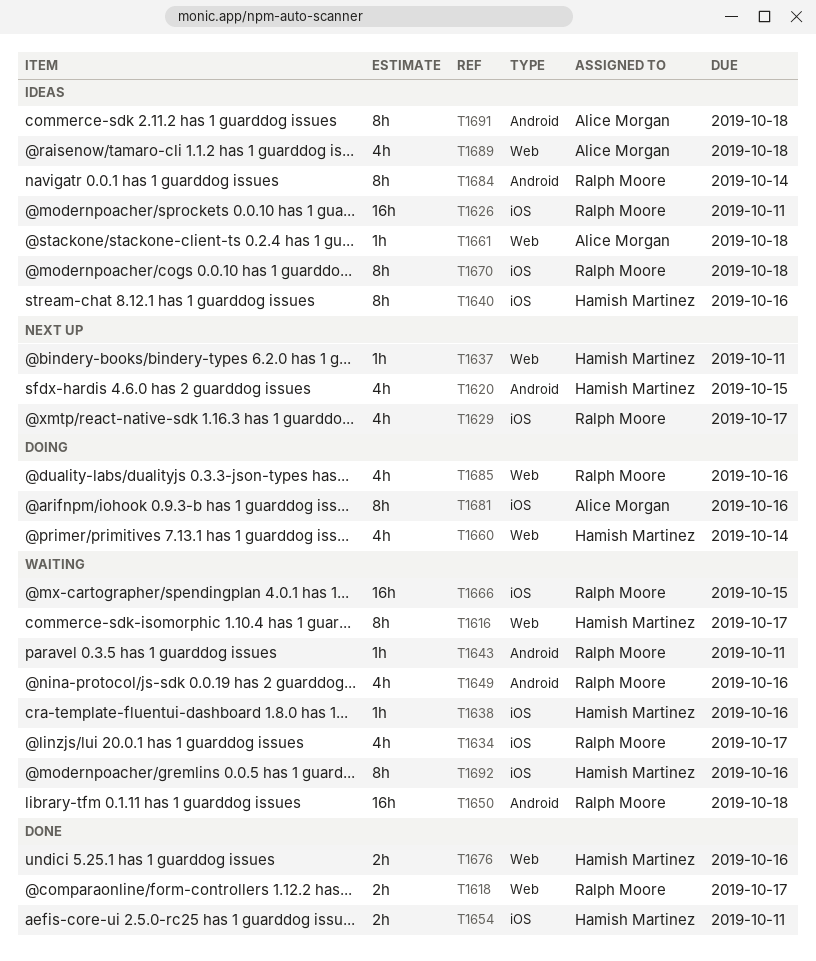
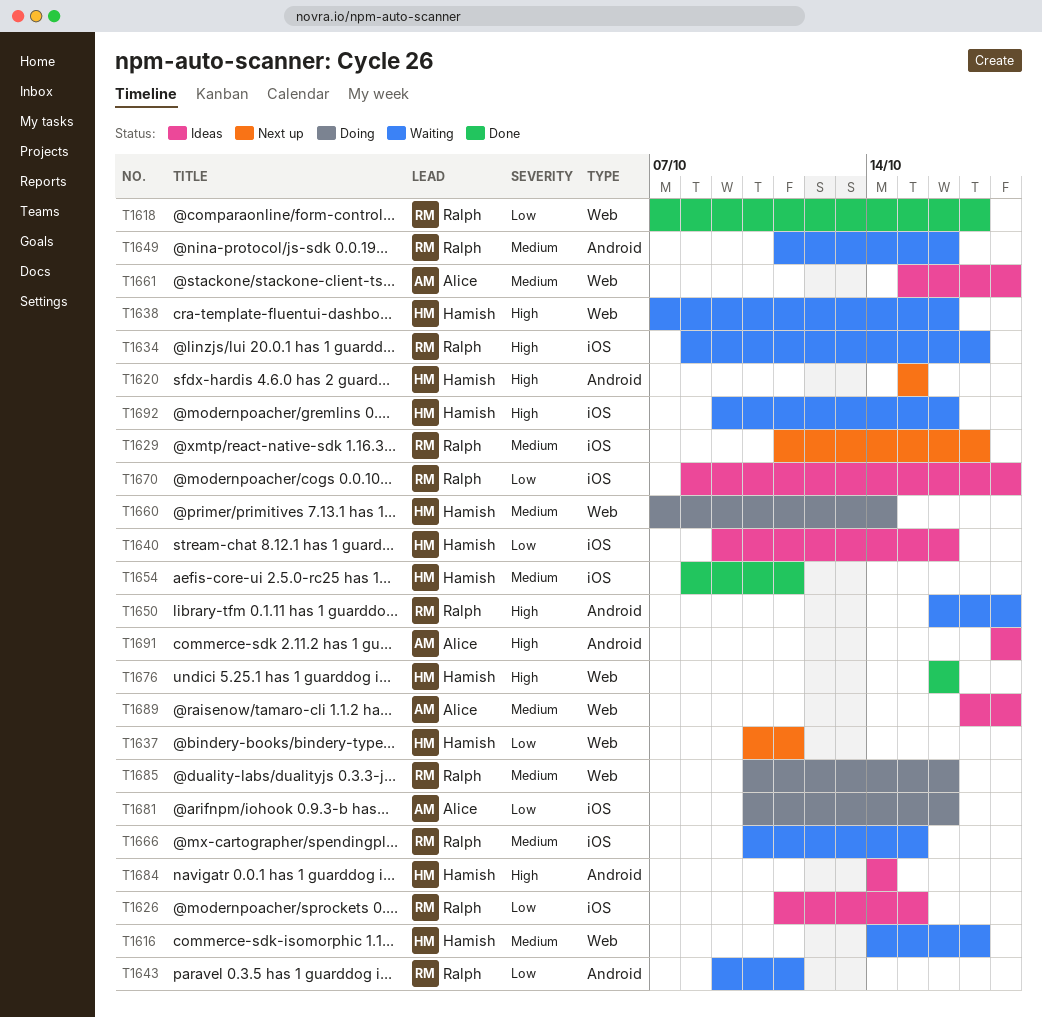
T1626, due: Oct 11 -> Oct 15
T1638, label: iOS -> Web
T1684, owner: Ralph Moore -> Hamish Martinez

